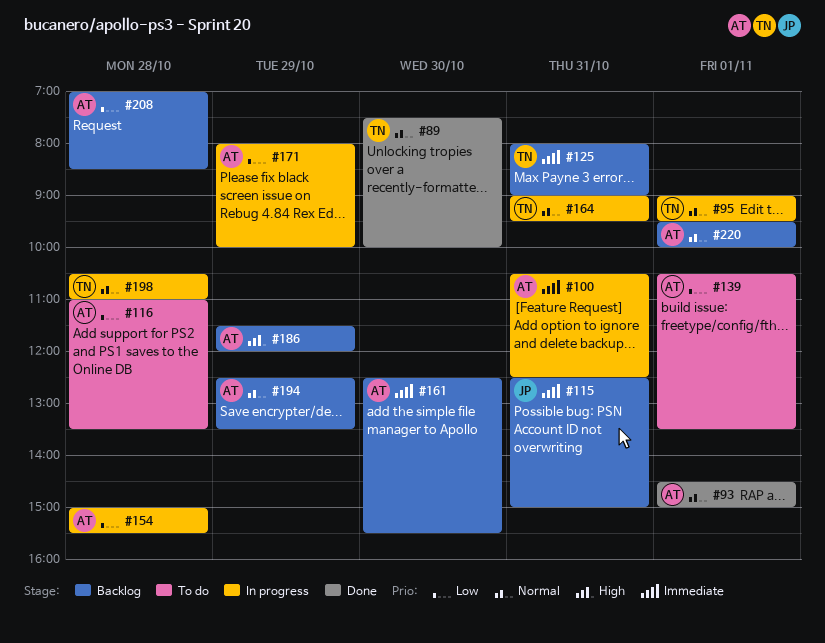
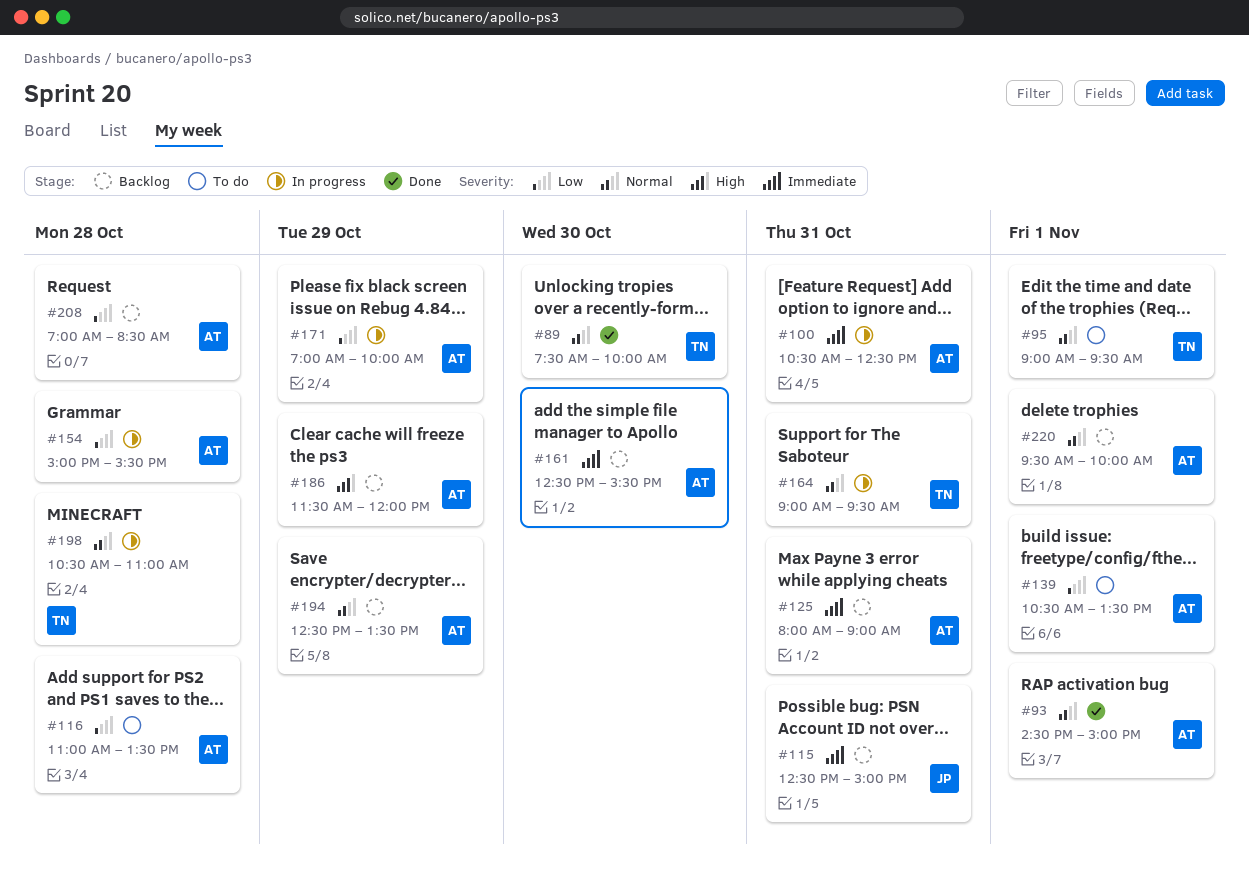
#95, status: In progress -> To do
#125, owner: TN -> AT
#171, begins: 08:00 -> 07:00

